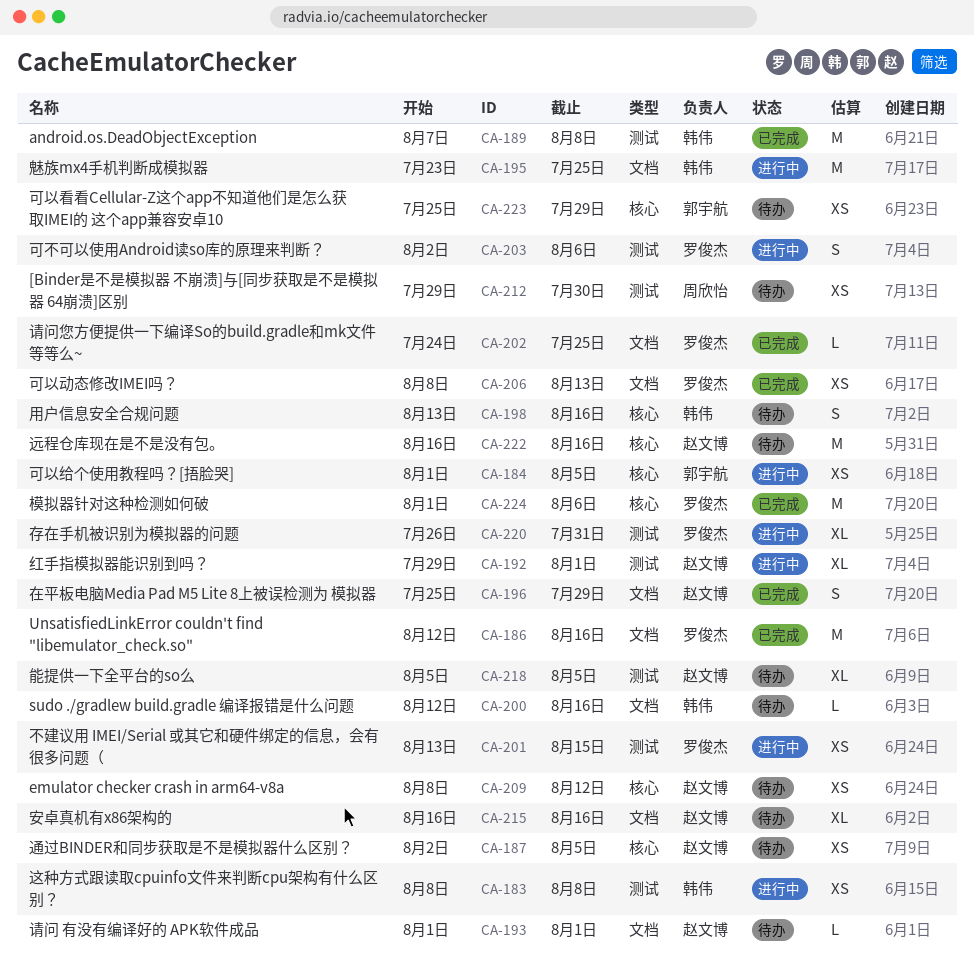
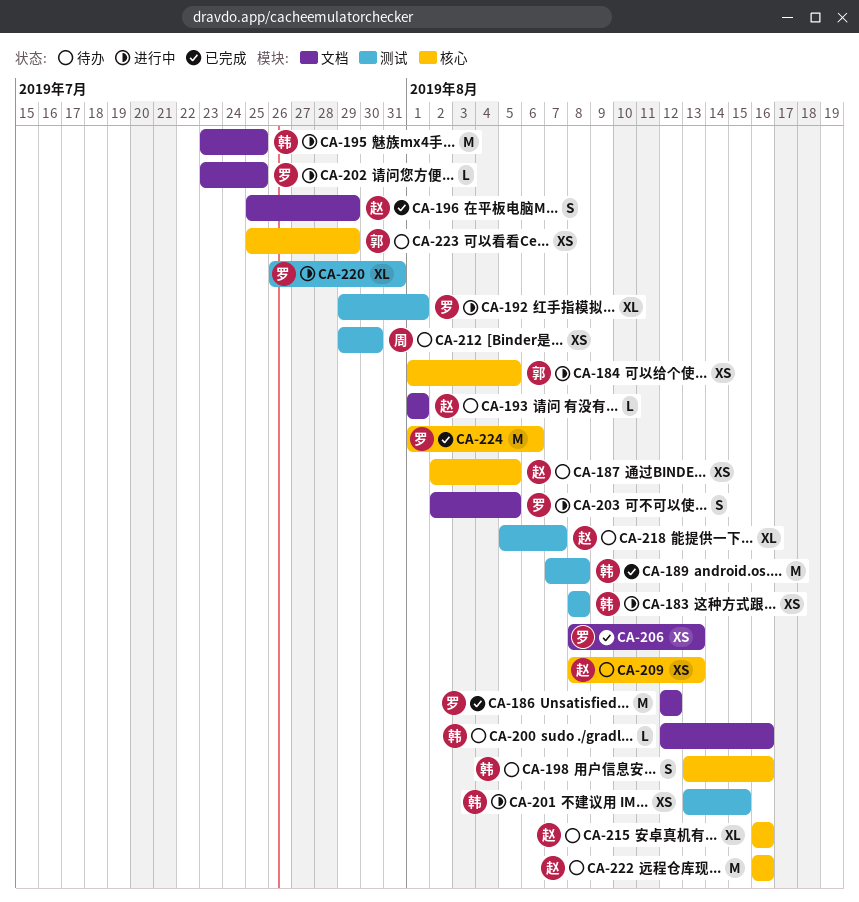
CA-186, due: Aug 16 -> Aug 12
CA-192, owner: 赵文博 -> 罗俊杰
CA-201, owner: 罗俊杰 -> 韩伟
CA-202, status: 已完成 -> 进行中
CA-202, start: Jul 24 -> Jul 23
CA-203, label: 测试 -> 文档
CA-203, due: Aug 6 -> Aug 5
CA-209, due: Aug 12 -> Aug 13
CA-215, label: 文档 -> 核心
CA-218, due: Aug 5 -> Aug 7

